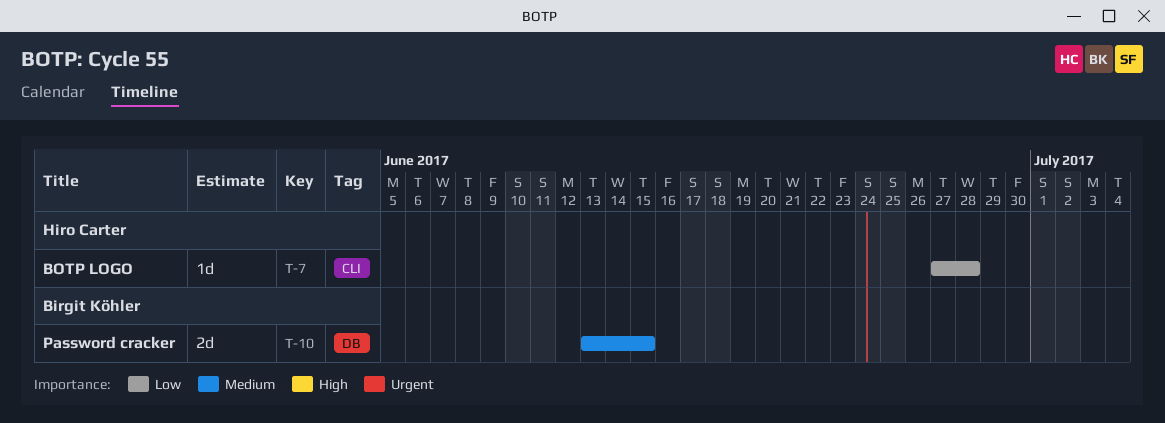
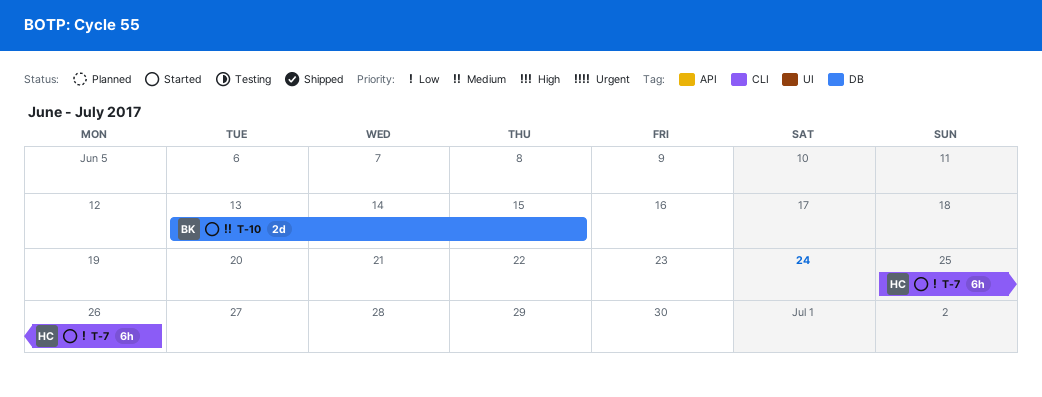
T-7, estimate: 1d -> 6h
T-7, start: Jun 27 -> Jun 25
T-7, due: Jun 28 -> Jun 26

